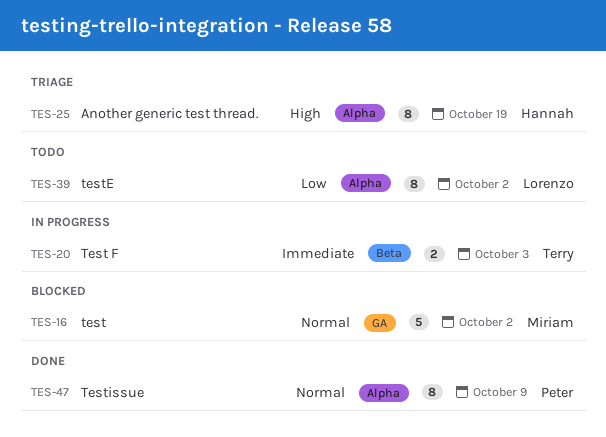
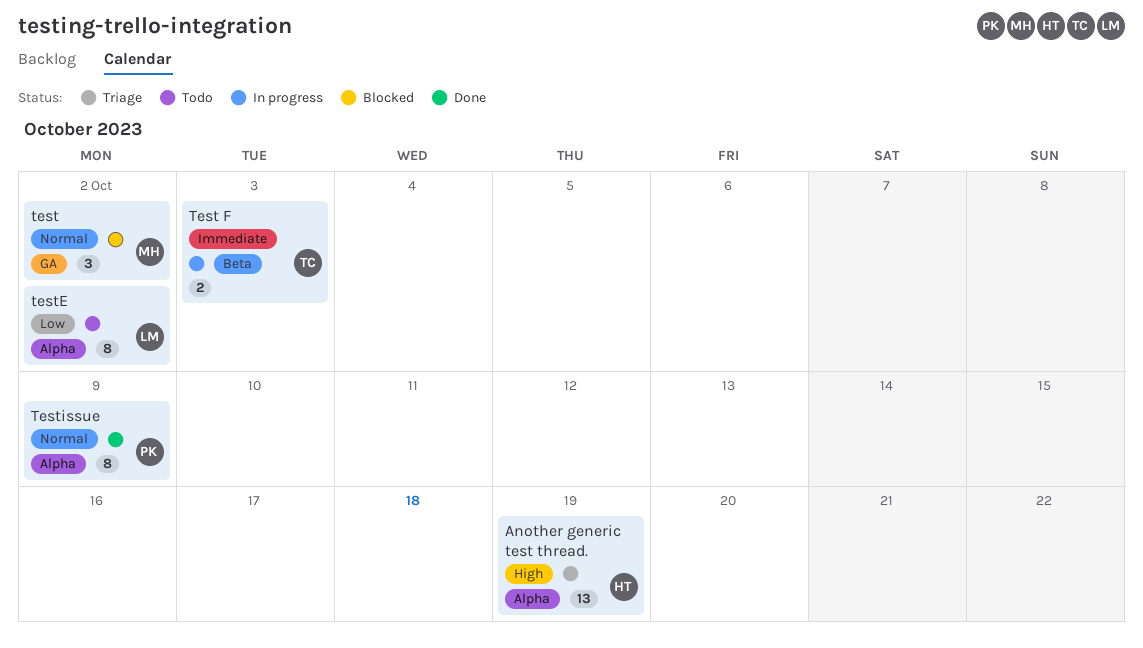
Another generic test thread., estimate: 8 -> 13
test, estimate: 5 -> 3

